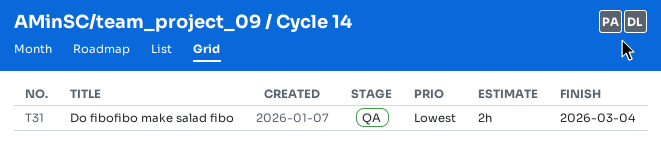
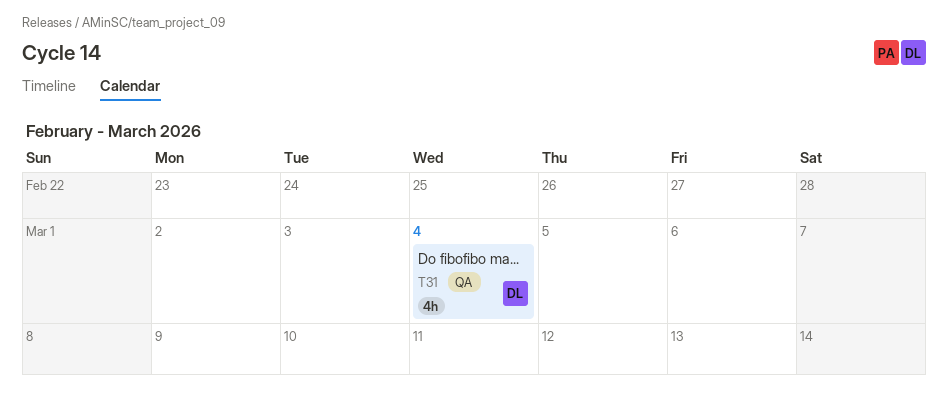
T31, estimate: 2h -> 4h

